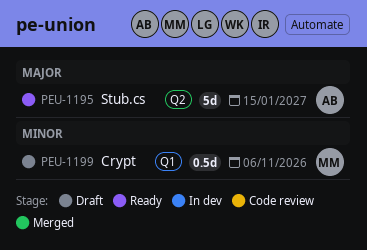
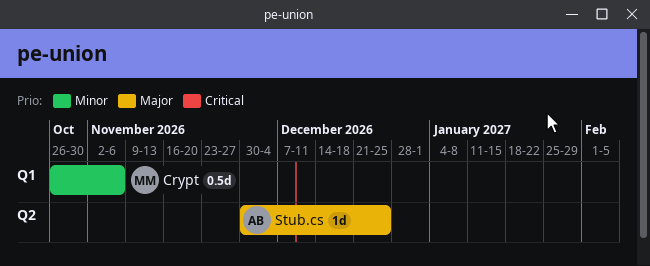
Stub.cs, estimate: 5d -> 1d
Stub.cs, due: Jan 15 -> Dec 25

